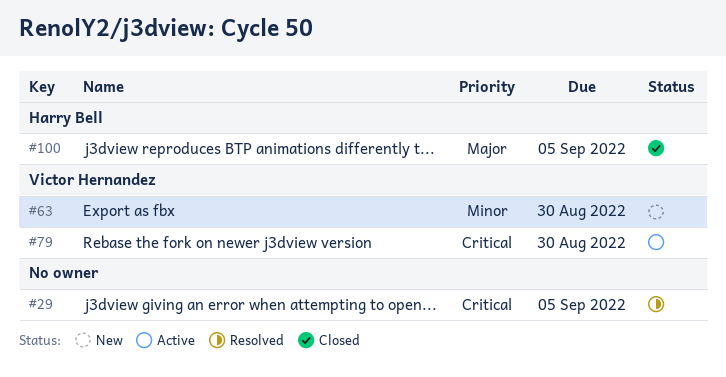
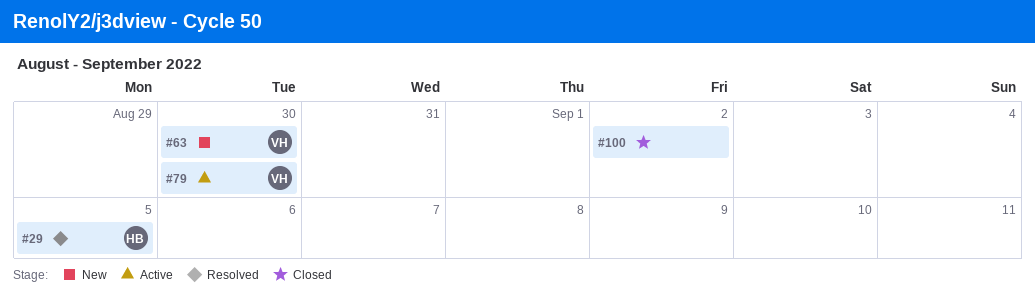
#29, owner: none -> Harry Bell
#100, owner: Harry Bell -> none
#100, due: Sep 5 -> Sep 2

